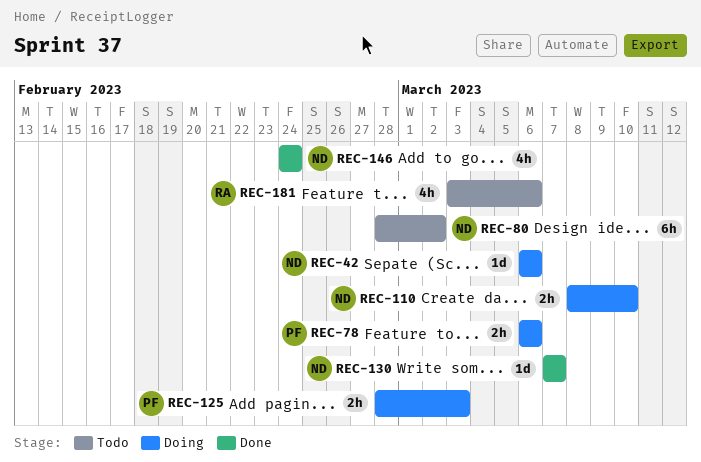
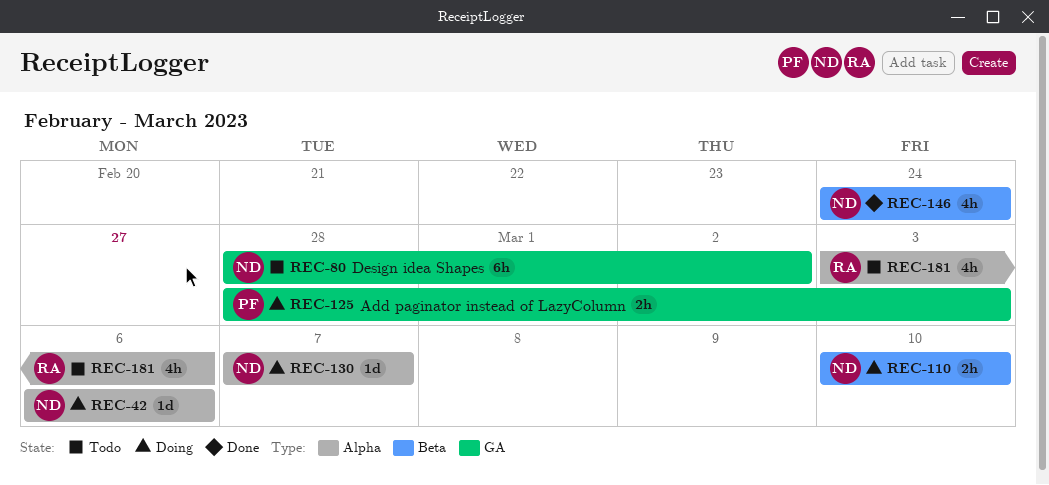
REC-78: present -> none
REC-110, start: Mar 8 -> Mar 10
REC-130, status: Done -> Doing

